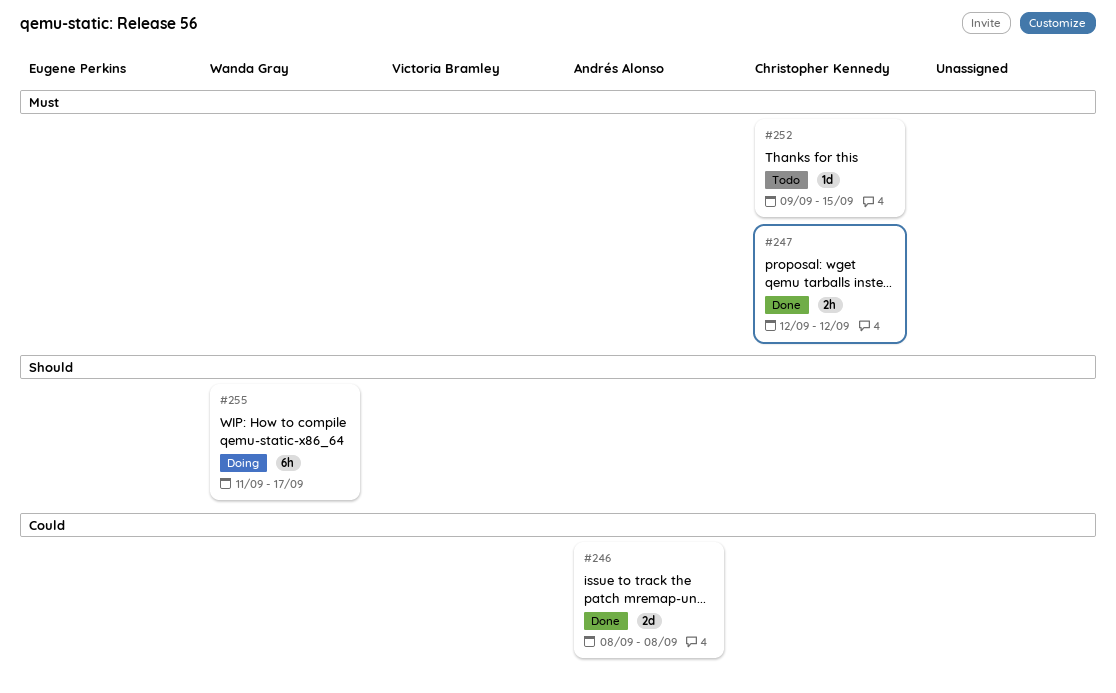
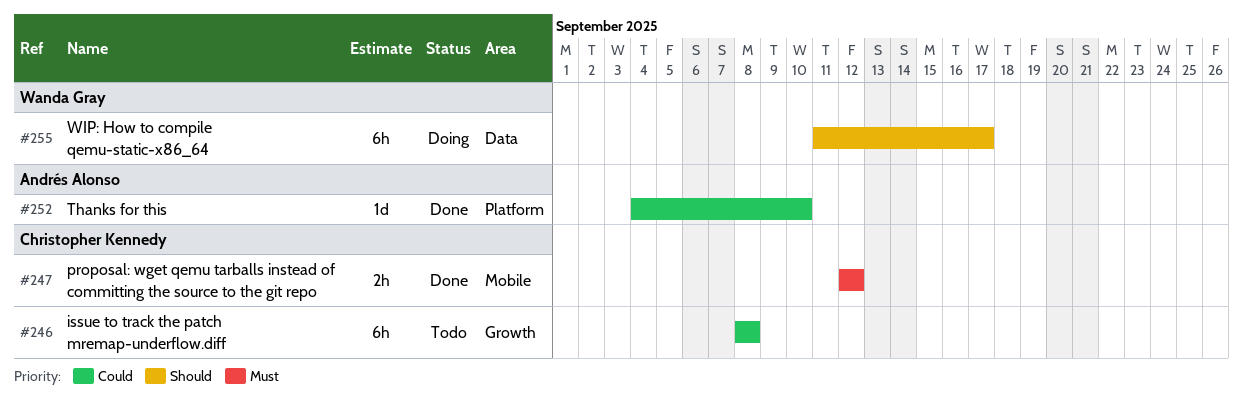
#246, status: Done -> Todo
#246, owner: Andrés Alonso -> Christopher Kennedy
#246, estimate: 2d -> 6h
#252, status: Todo -> Done
#252, owner: Christopher Kennedy -> Andrés Alonso
#252, priority: Must -> Could
#252, start: Sep 9 -> Sep 4
#252, due: Sep 15 -> Sep 10

